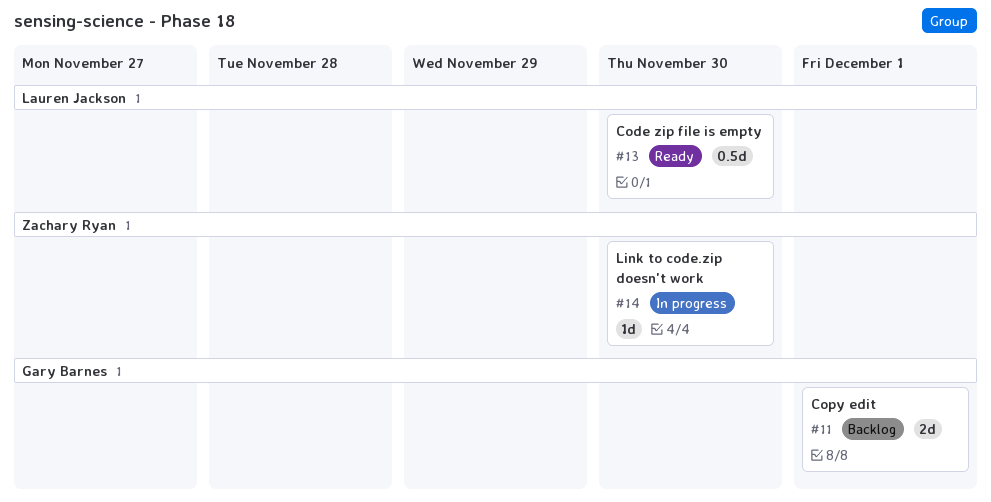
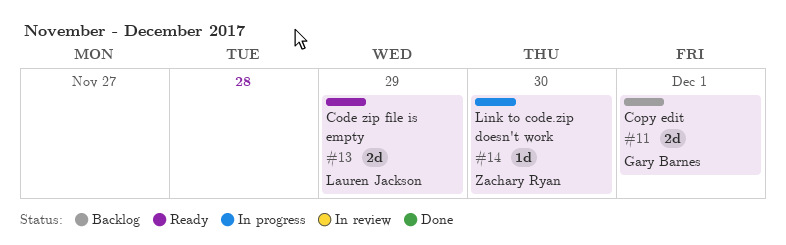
#13, estimate: 0.5d -> 2d
#13, due: Nov 30 -> Nov 29

